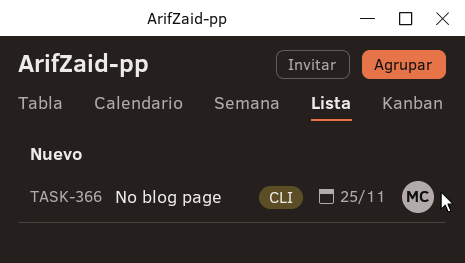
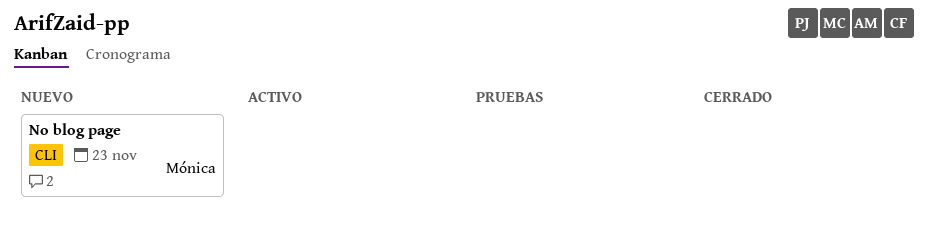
No blog page, due: Nov 25 -> Nov 23

